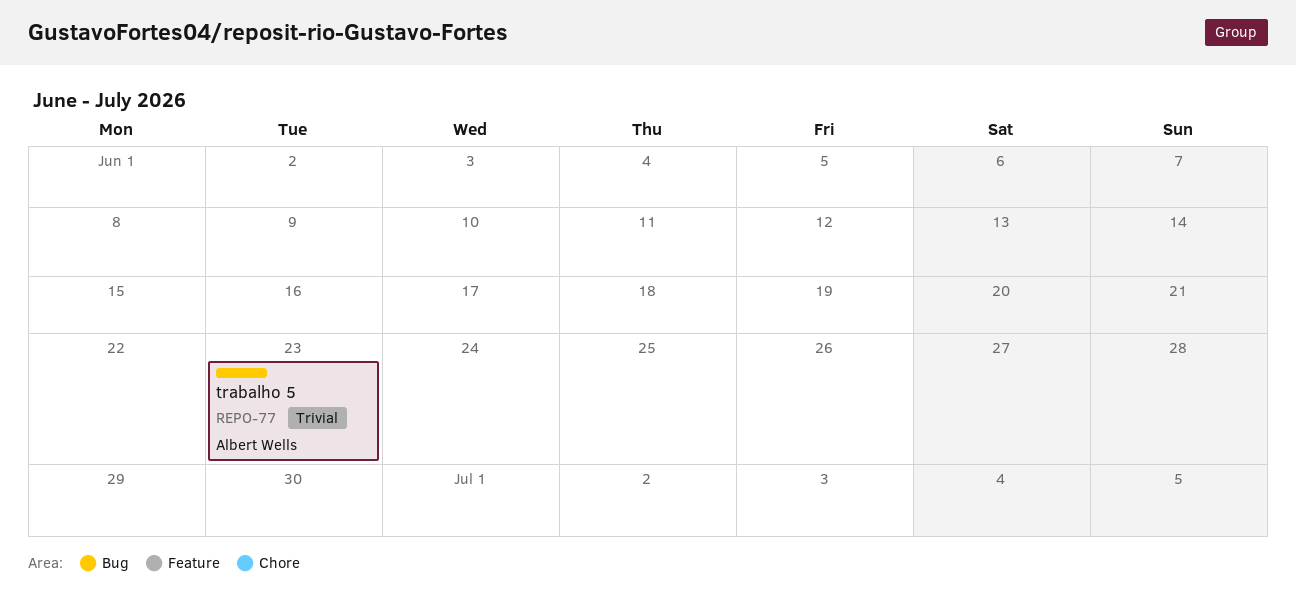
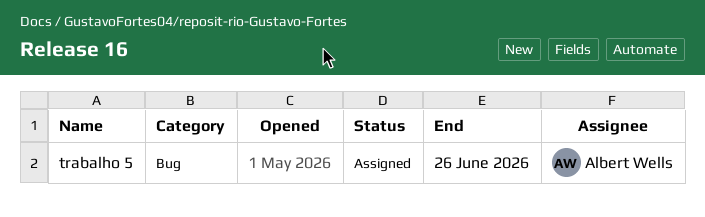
trabalho 5, due: Jun 23 -> Jun 26

